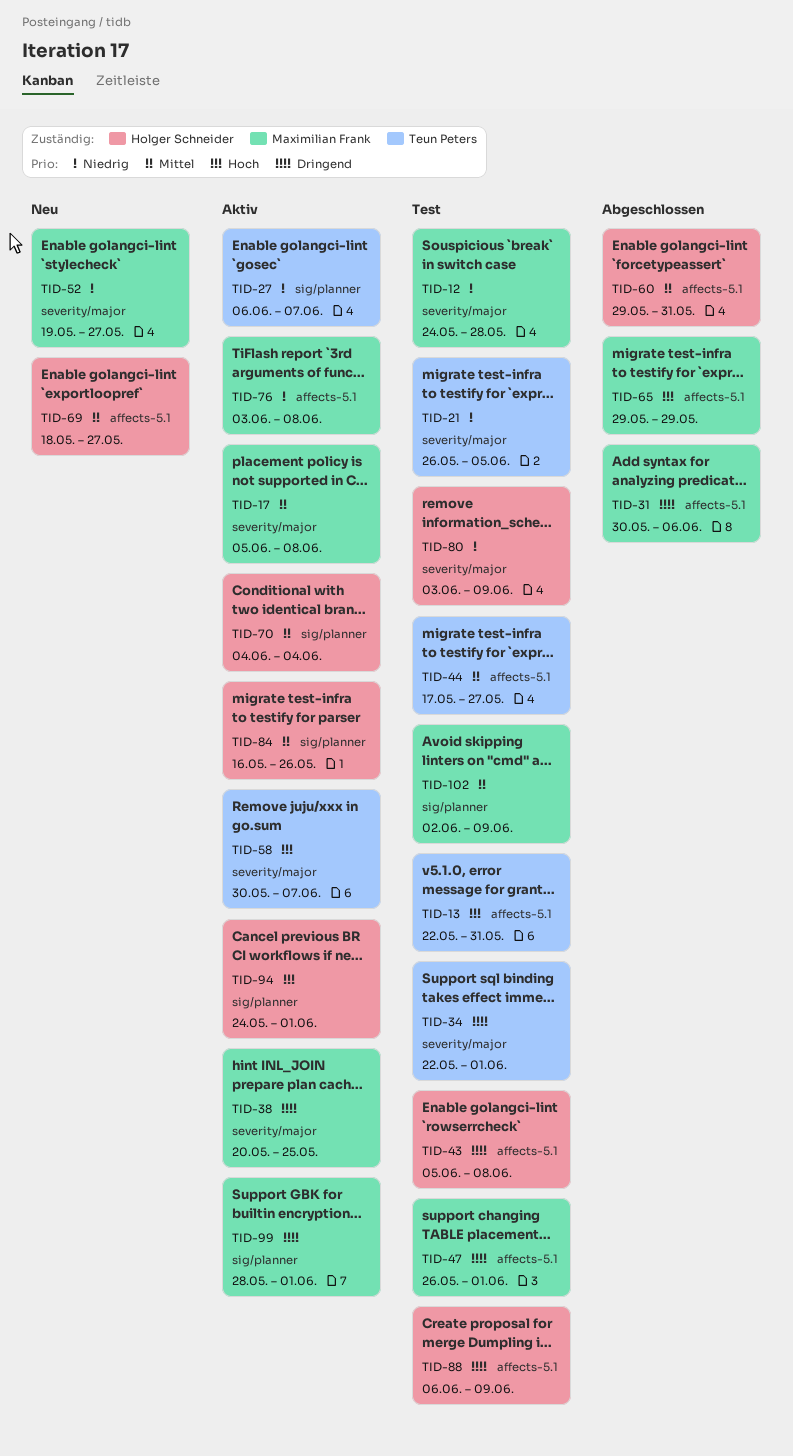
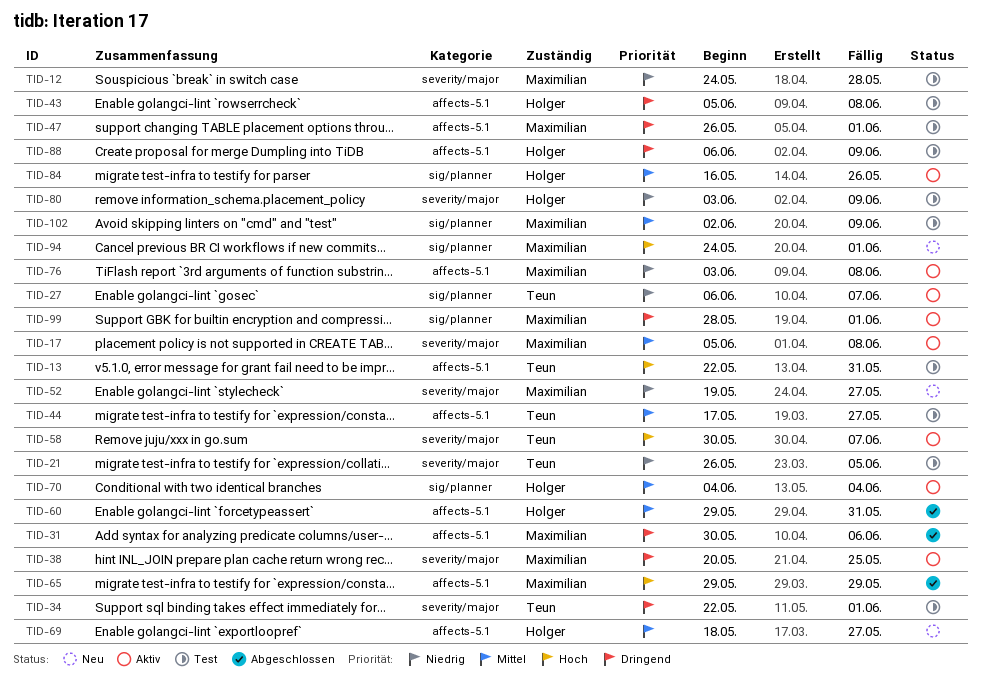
TID-94, status: Aktiv -> Neu
TID-94, owner: Holger Schneider -> Maximilian Frank

